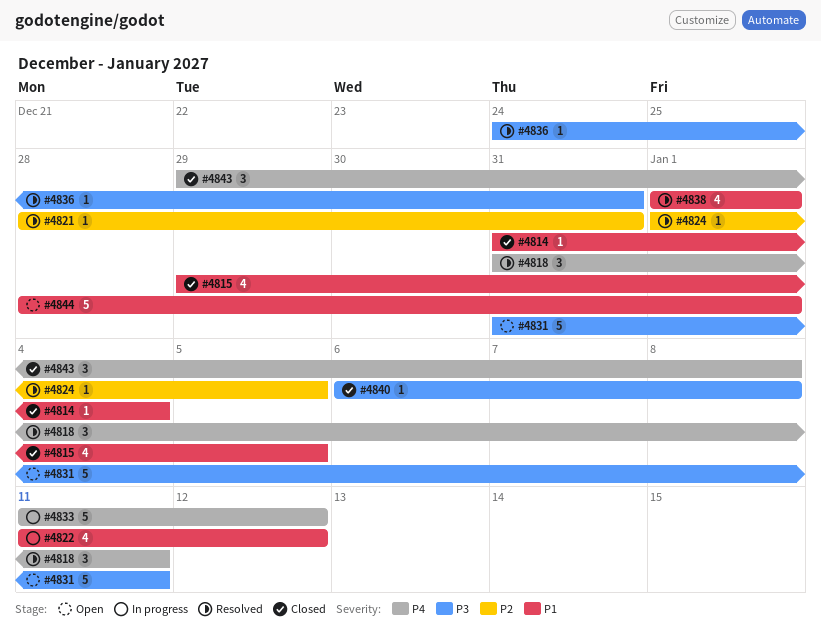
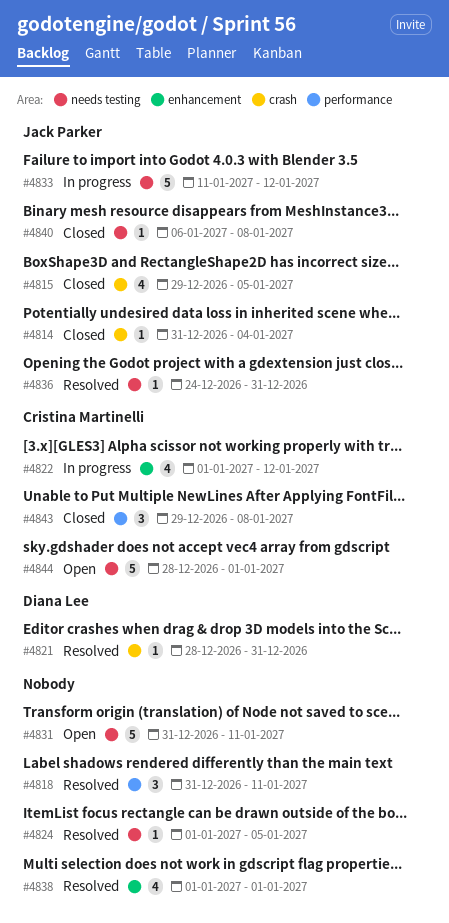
#4822, start: Jan 11 -> Jan 1

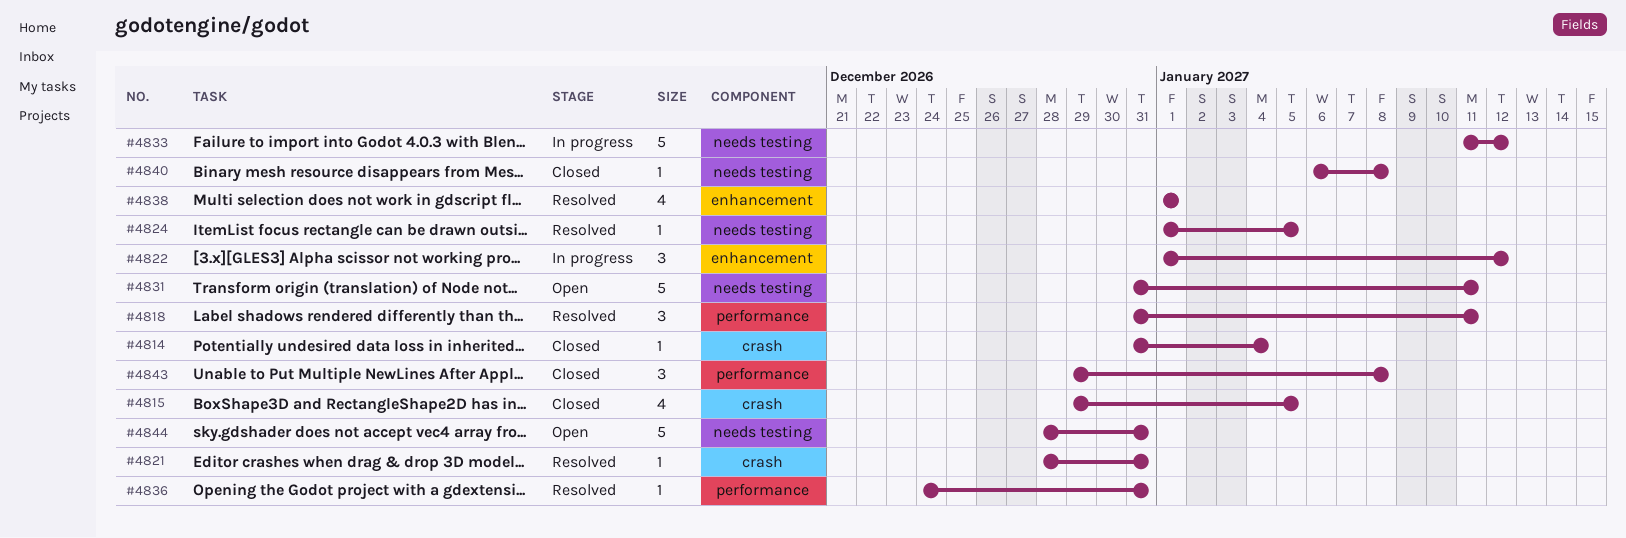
#4822, estimate: 4 -> 3
#4836, label: needs testing -> performance
#4844, due: Jan 1 -> Dec 31

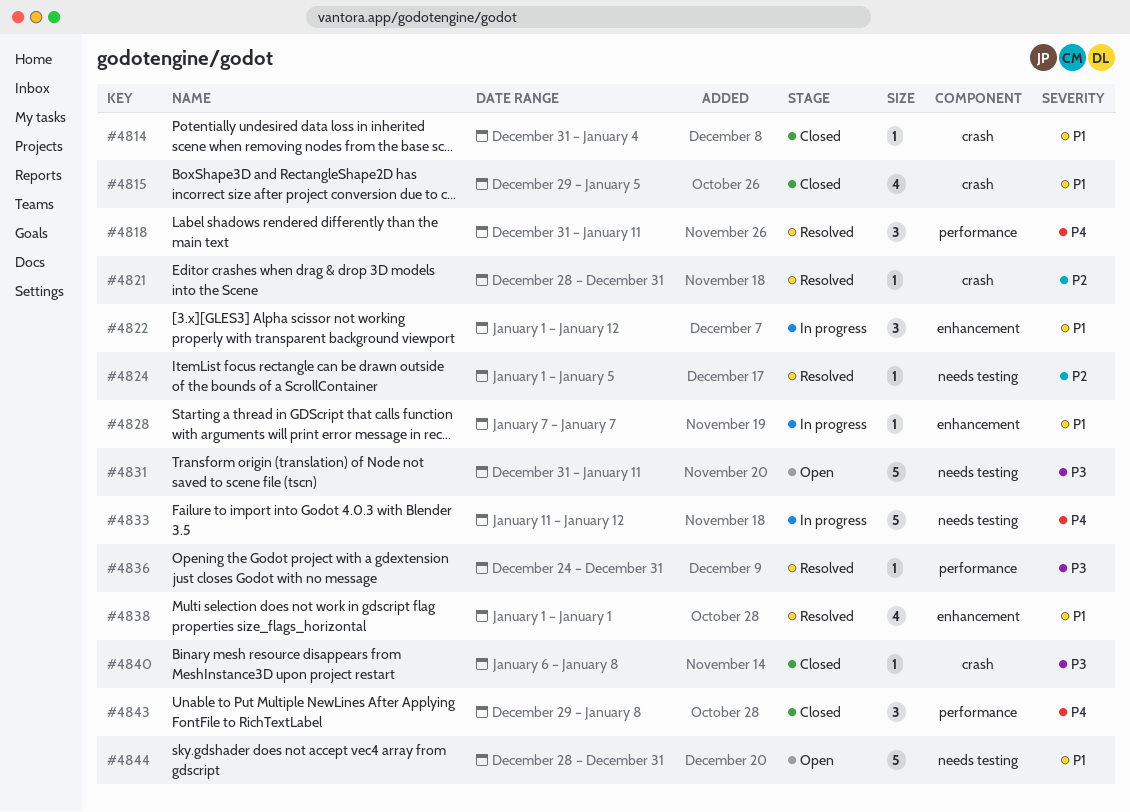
#4828: none -> present
#4840, label: needs testing -> crash

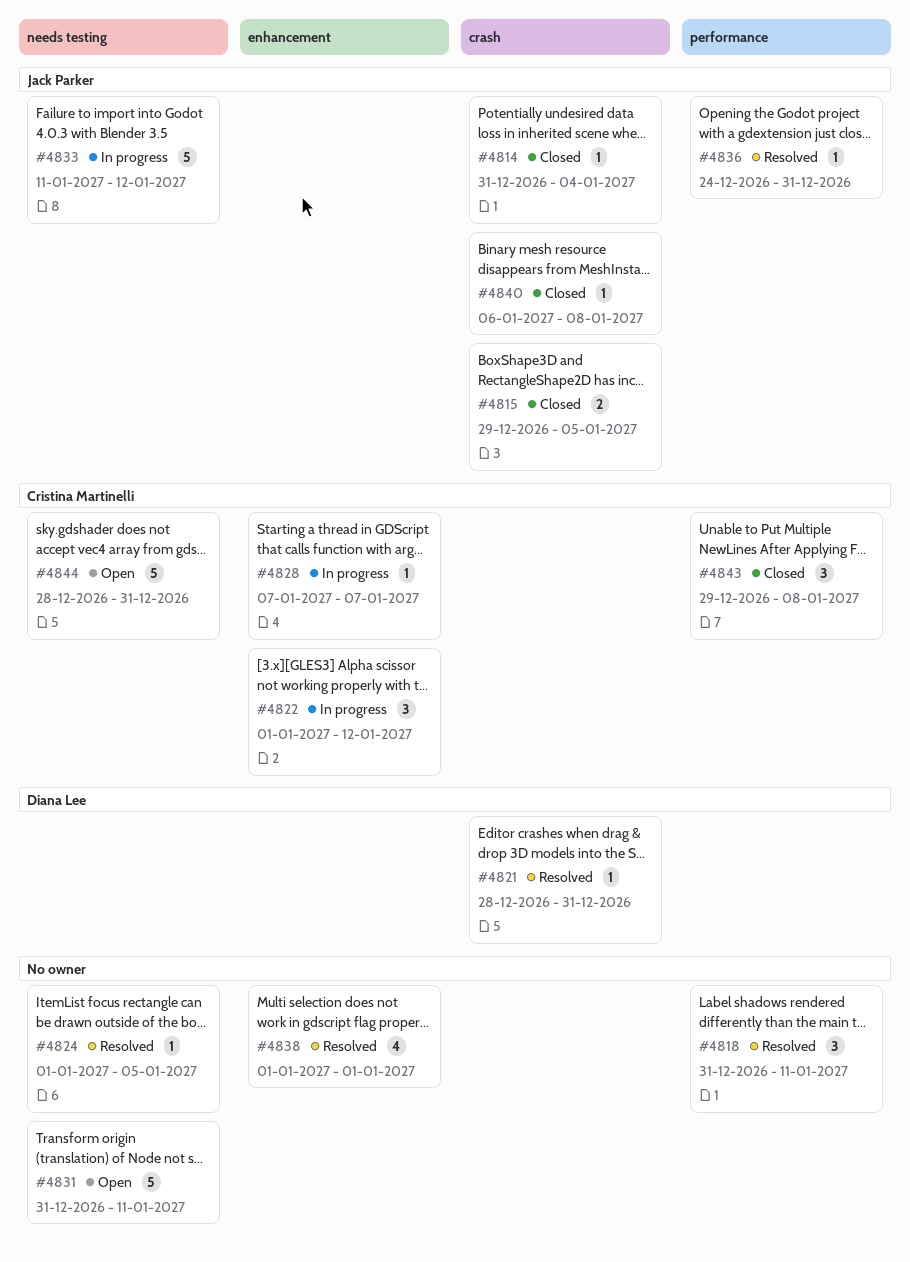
#4815, estimate: 4 -> 2

